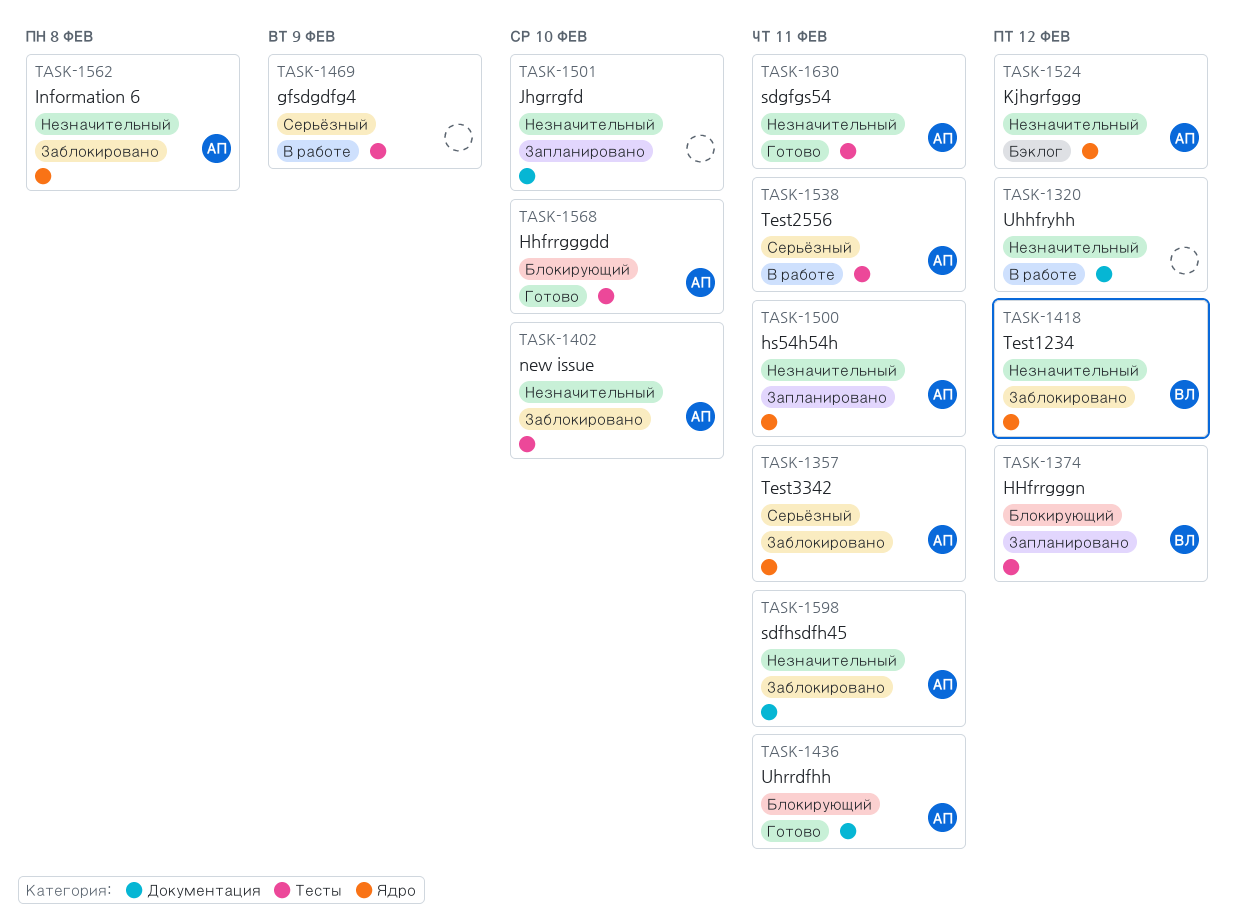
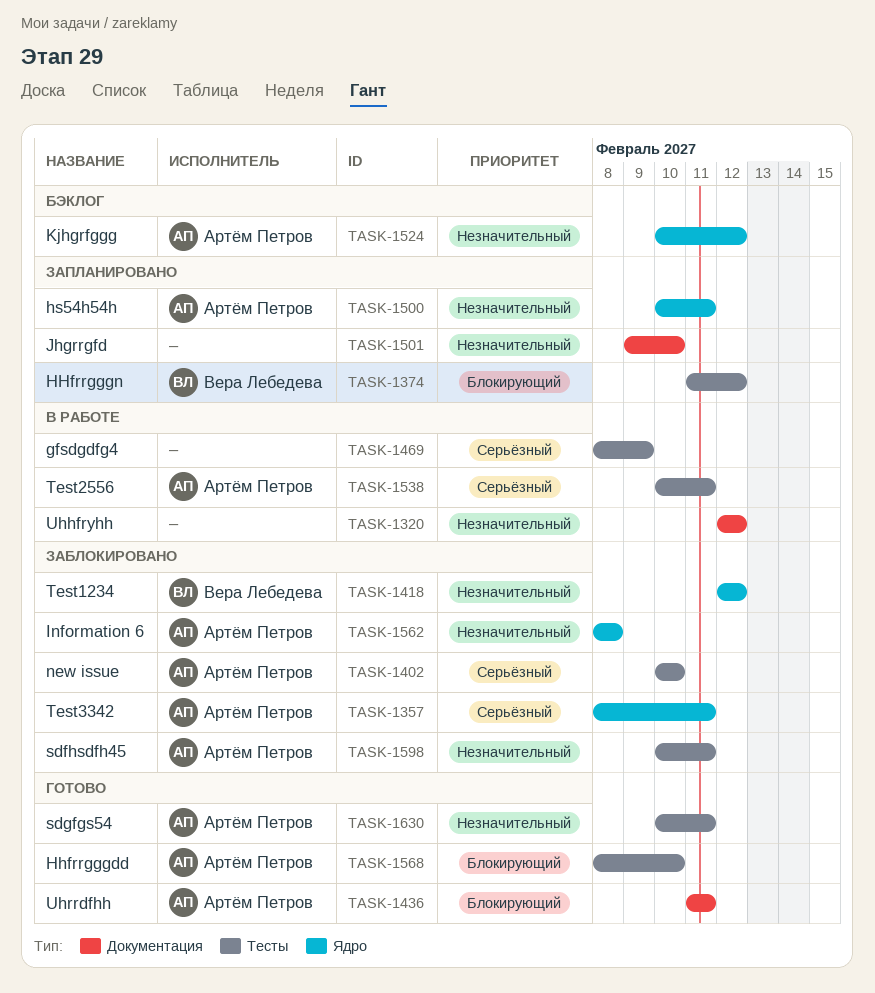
TASK-1402, priority: Незначительный -> Серьёзный
TASK-1598, label: Документация -> Тесты

